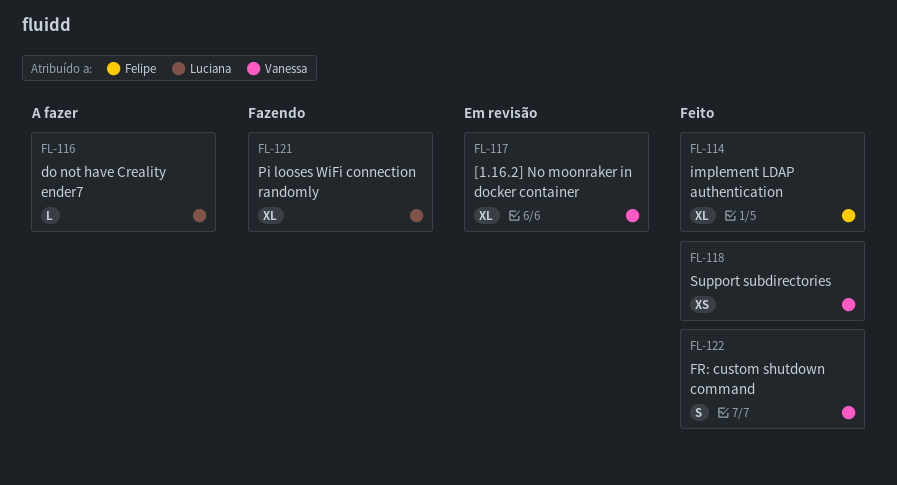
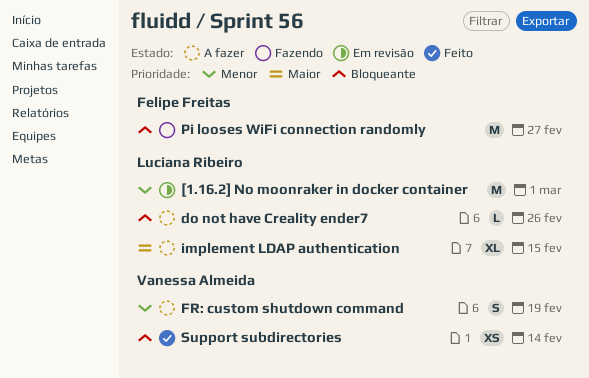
[1.16.2] No moonraker in docker container, owner: Vanessa Almeida -> Luciana Ribeiro
[1.16.2] No moonraker in docker container, estimate: XL -> M
FR: custom shutdown command, status: Feito -> A fazer
implement LDAP authentication, status: Feito -> A fazer
implement LDAP authentication, owner: Felipe Freitas -> Luciana Ribeiro
Pi looses WiFi connection randomly, owner: Luciana Ribeiro -> Felipe Freitas
Pi looses WiFi connection randomly, estimate: XL -> M

